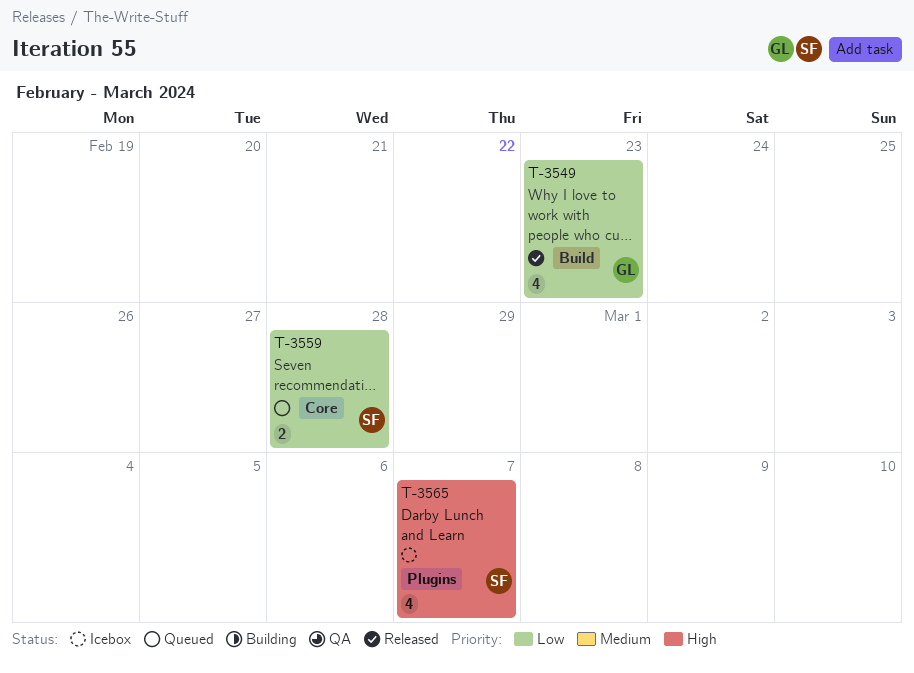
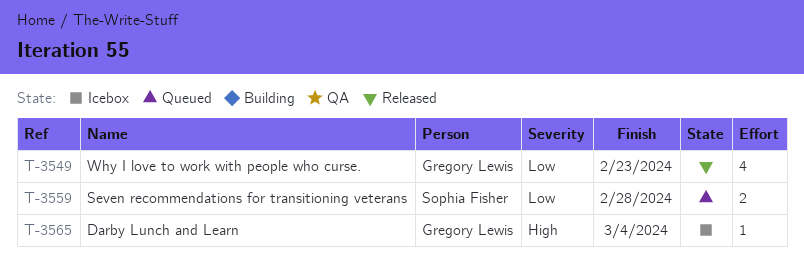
T-3565, owner: Sophia Fisher -> Gregory Lewis
T-3565, estimate: 4 -> 1
T-3565, due: Mar 7 -> Mar 4

